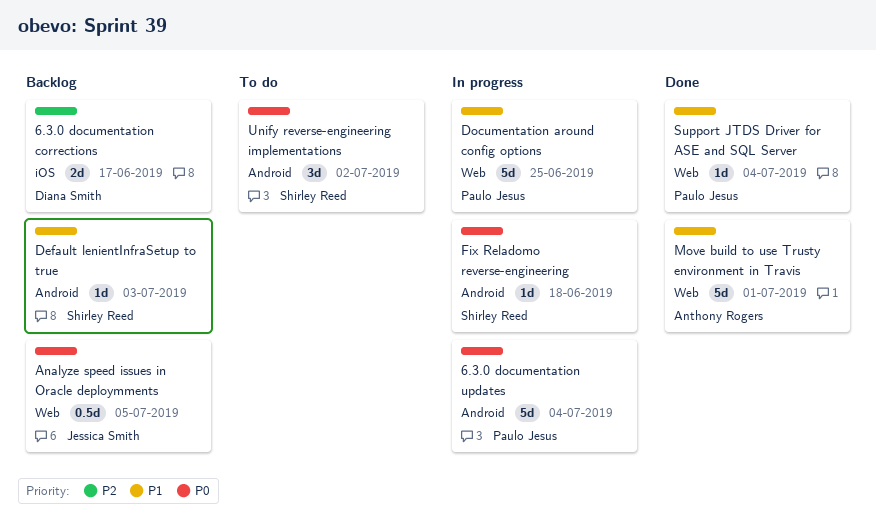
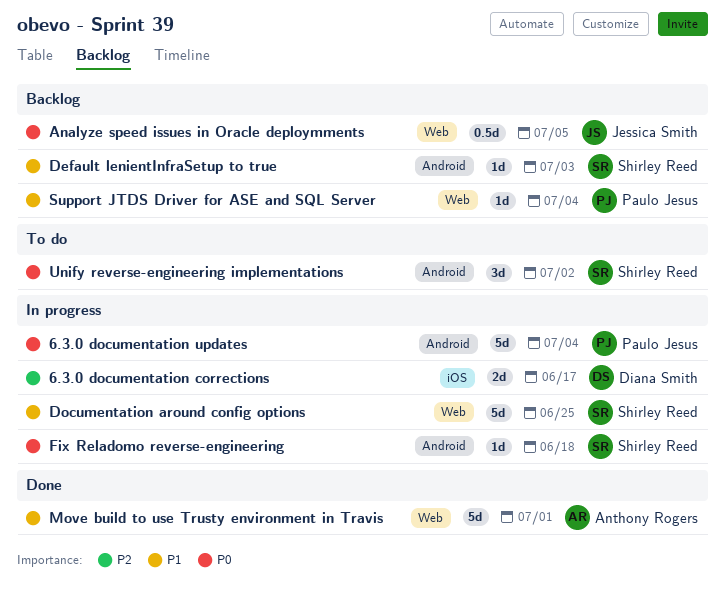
6.3.0 documentation corrections, status: Backlog -> In progress
Documentation around config options, owner: Paulo Jesus -> Shirley Reed
Support JTDS Driver for ASE and SQL Server, status: Done -> Backlog

